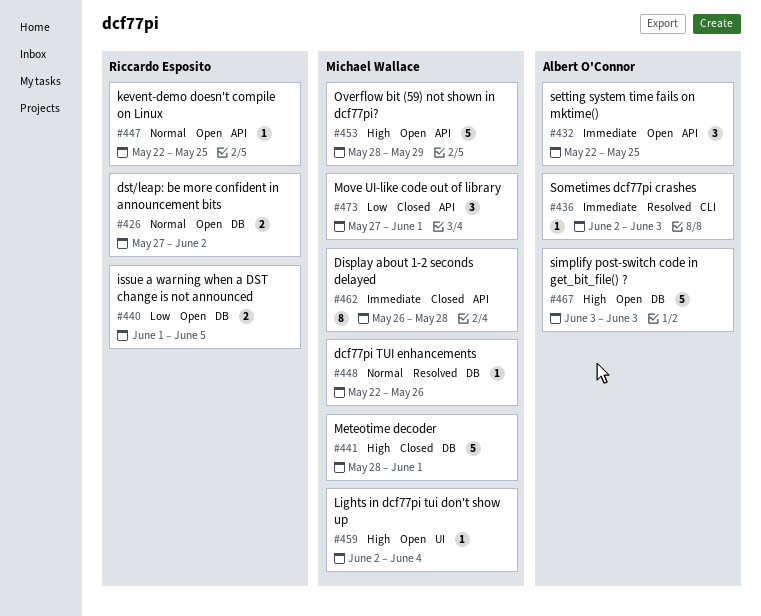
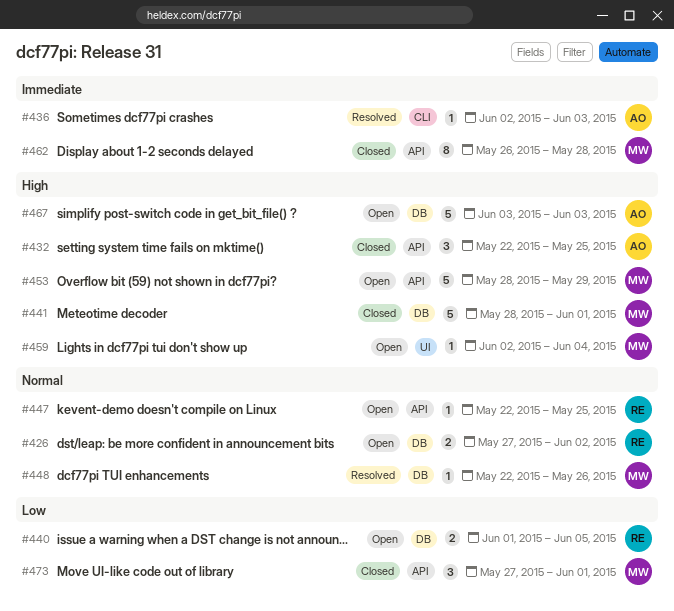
#432, status: Open -> Closed
#432, priority: Immediate -> High

